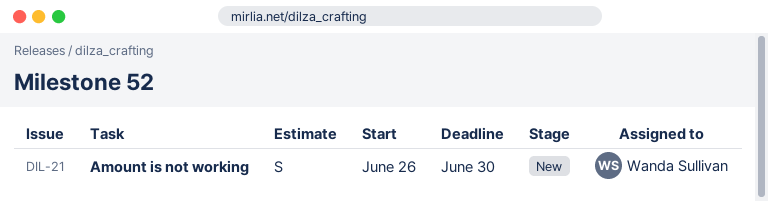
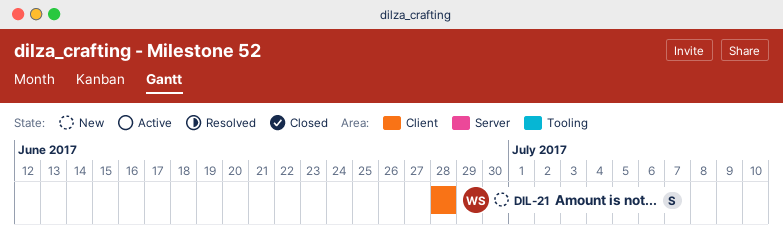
DIL-21, start: Jun 26 -> Jun 28
DIL-21, due: Jun 30 -> Jun 28

